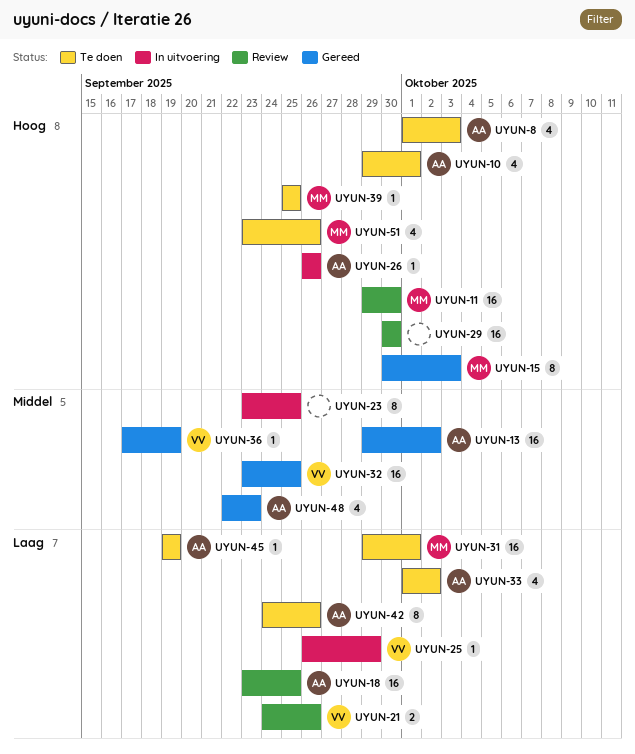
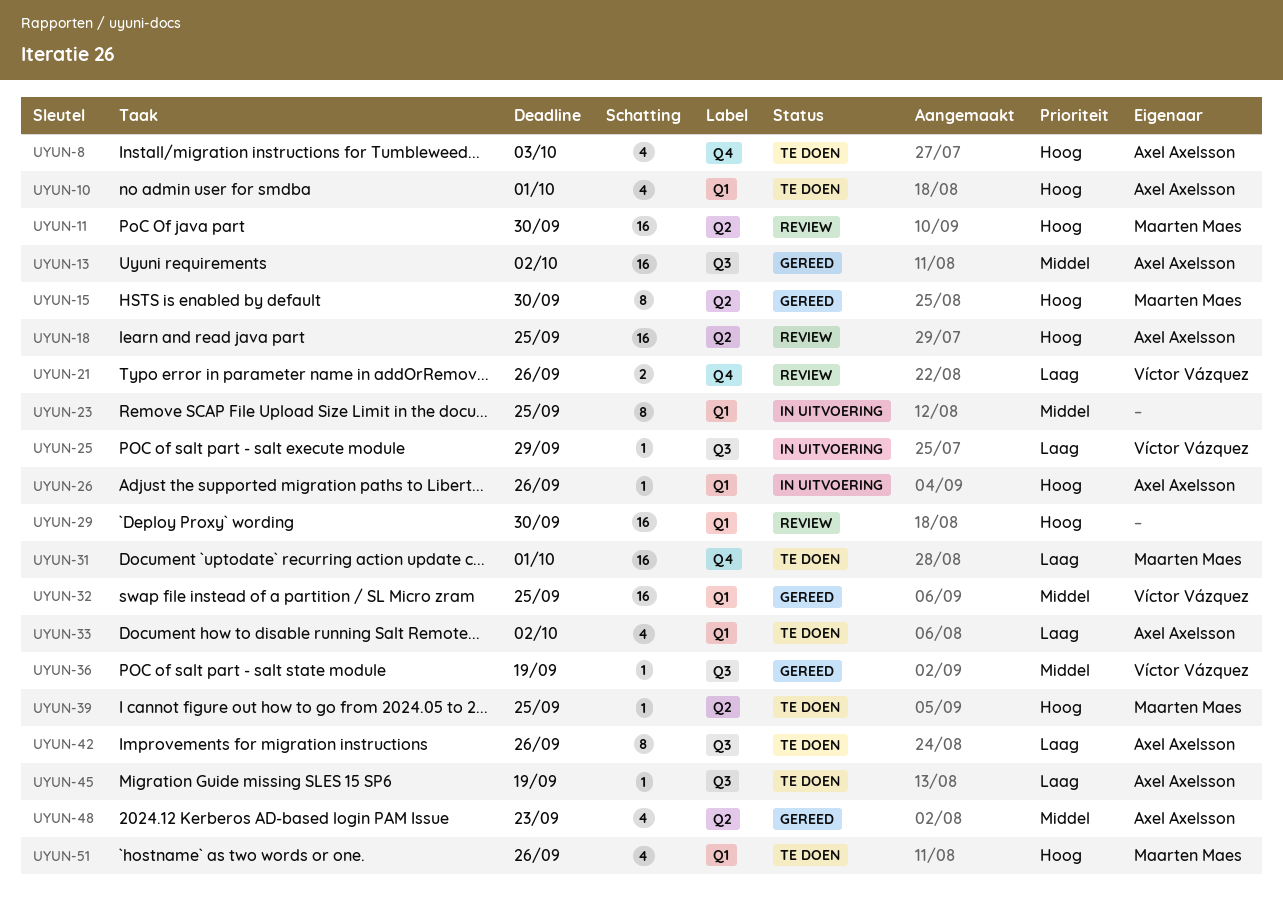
UYUN-15, due: Oct 3 -> Sep 30
UYUN-18, priority: Laag -> Hoog

